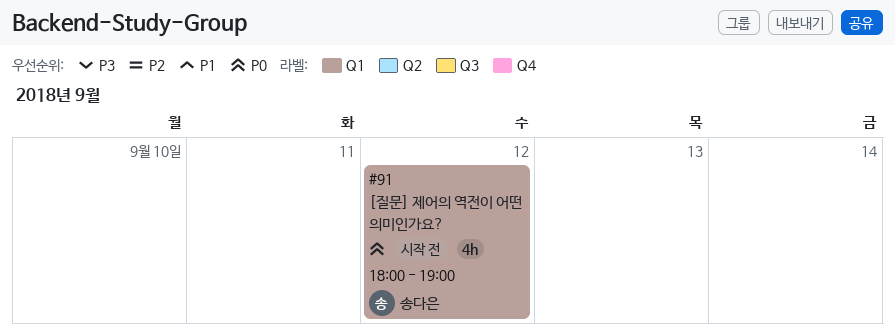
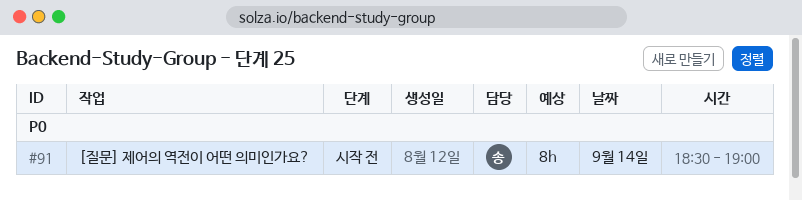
#91, estimate: 4h -> 8h
#91, day: Sep 12 -> Sep 14
#91, begins: 18:00 -> 18:30

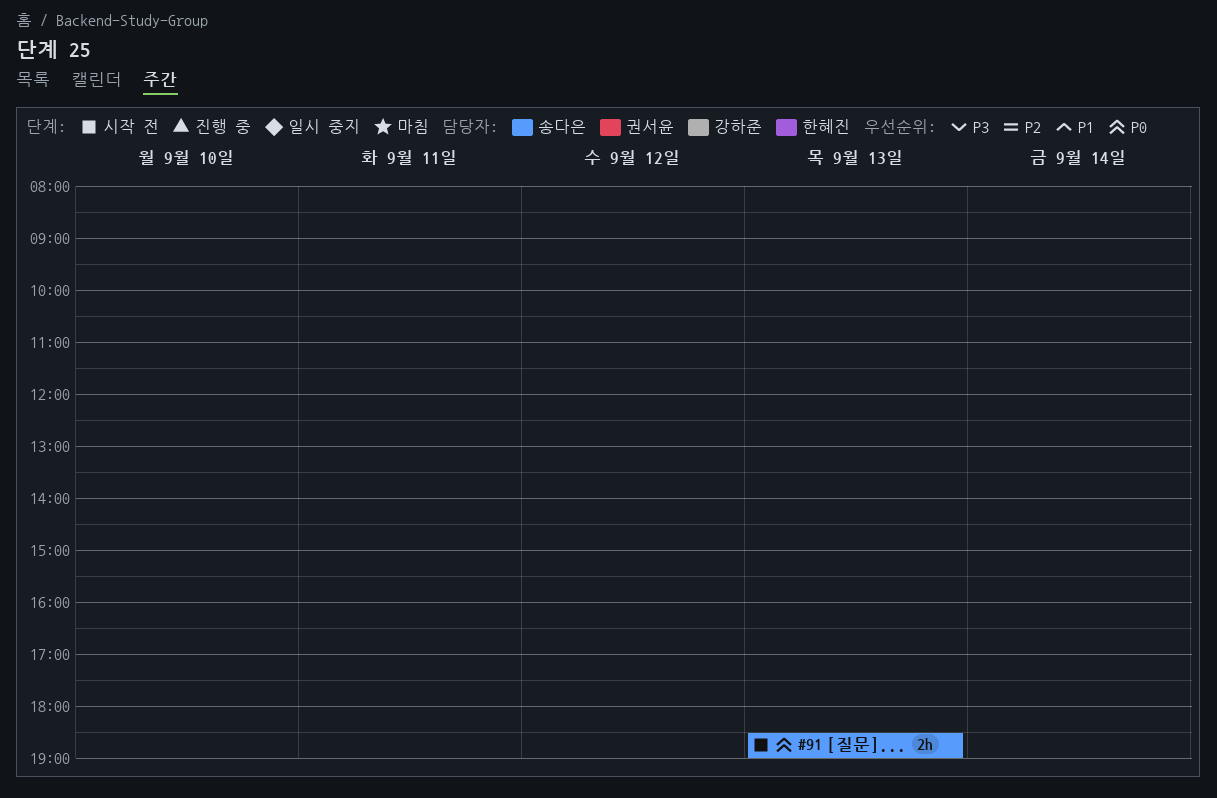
#91, estimate: 8h -> 2h
#91, day: Sep 14 -> Sep 13

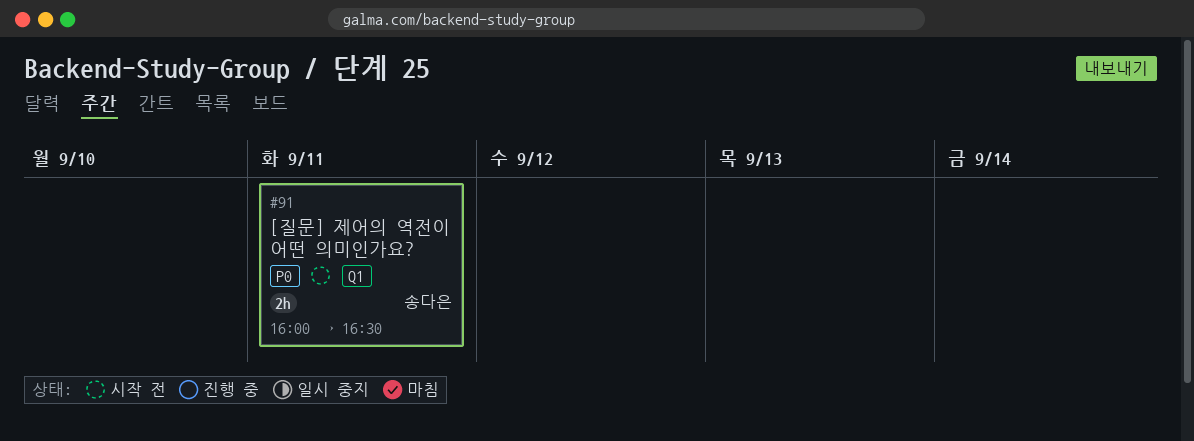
#91, day: Sep 13 -> Sep 11
#91, begins: 18:30 -> 16:00
#91, ends: 19:00 -> 16:30

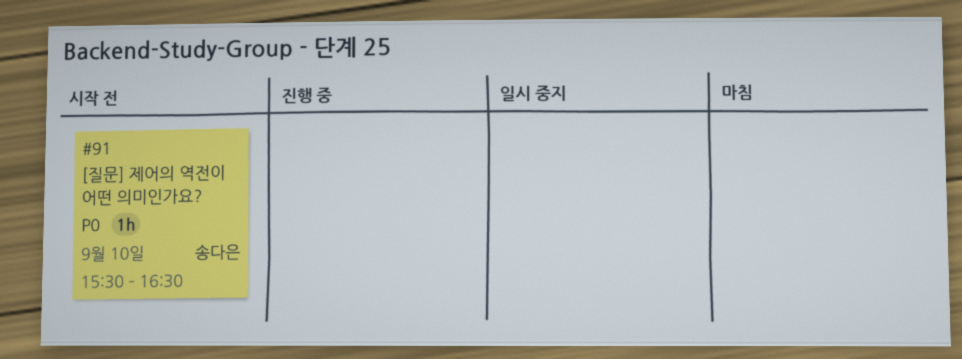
#91, estimate: 2h -> 1h
#91, day: Sep 11 -> Sep 10
#91, begins: 16:00 -> 15:30

